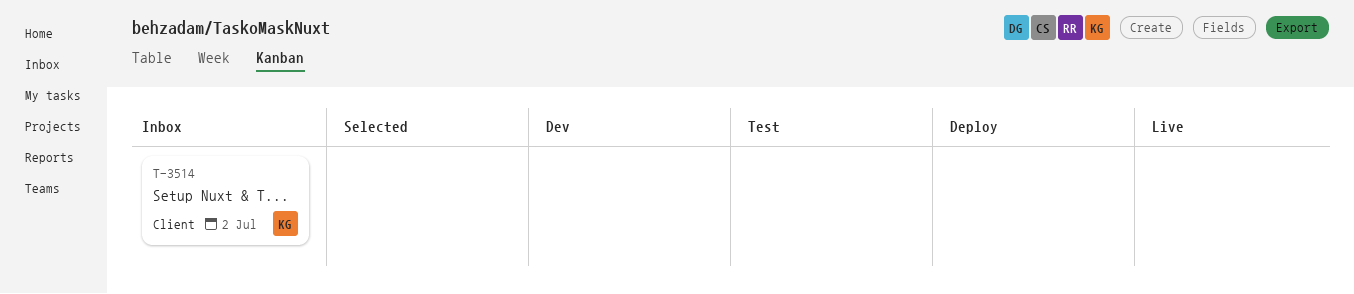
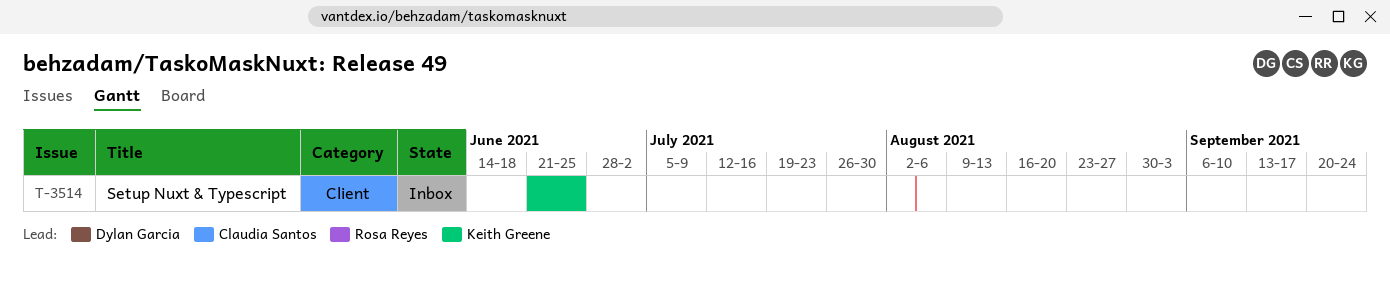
T-3514, due: Jul 2 -> Jun 25

